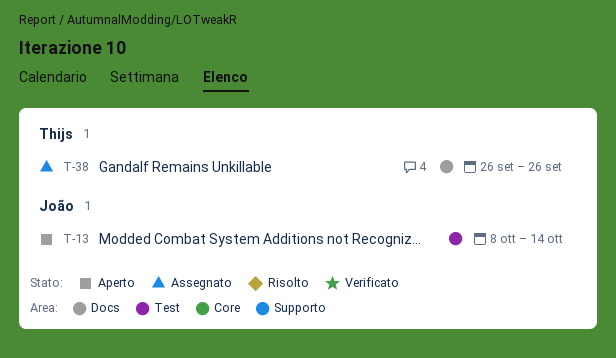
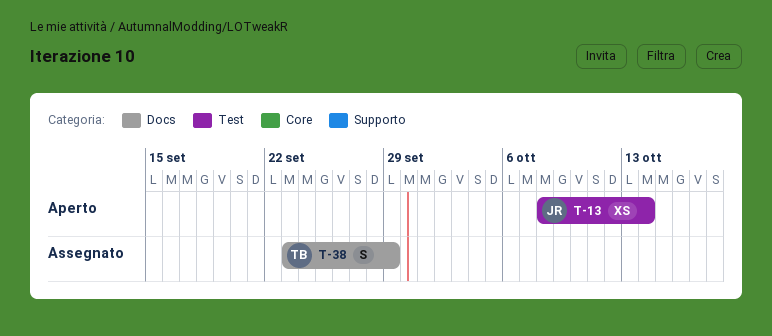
T-38, start: Sep 26 -> Sep 23
T-38, due: Sep 26 -> Sep 29

